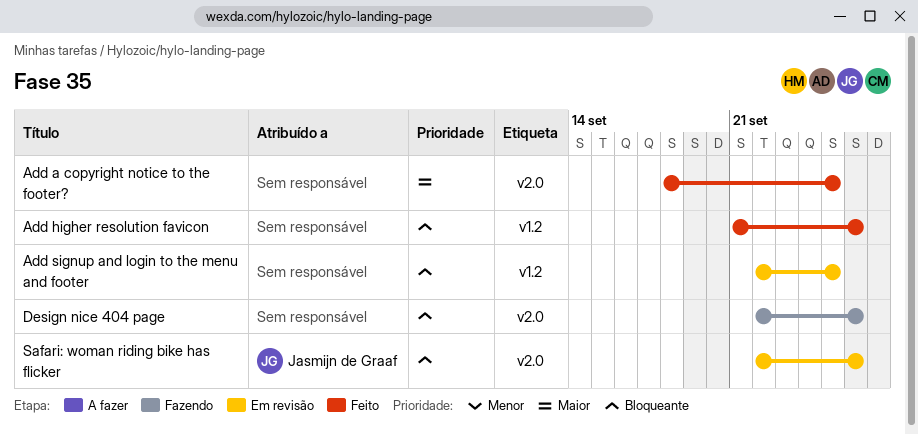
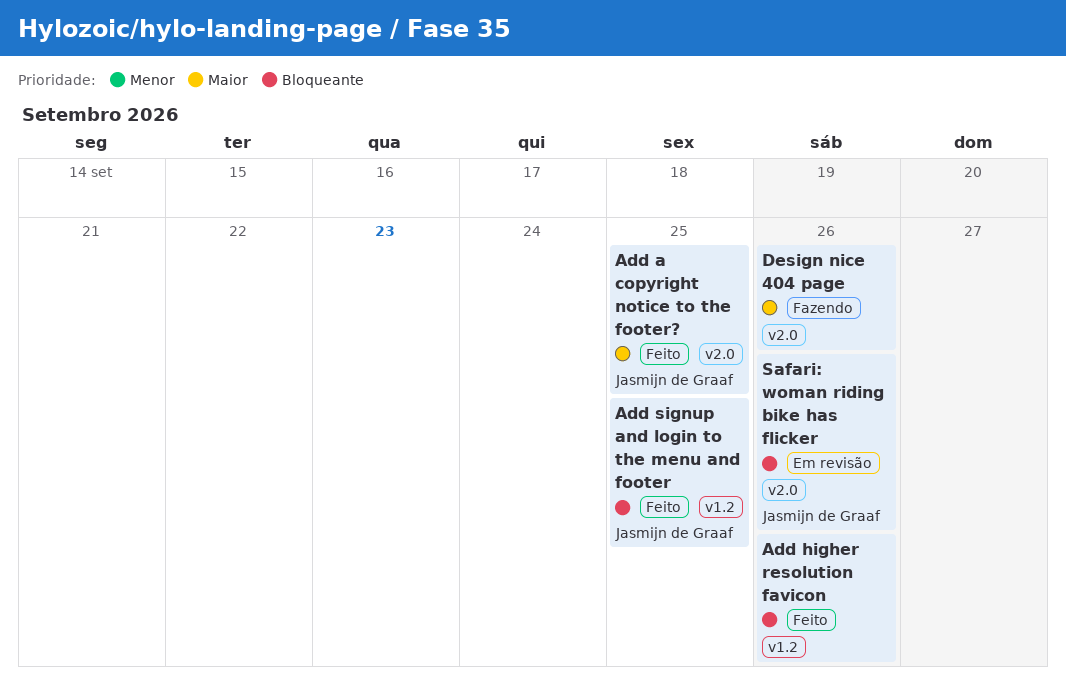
Add a copyright notice to the footer?, owner: none -> Jasmijn de Graaf
Add signup and login to the menu and footer, status: Em revisão -> Feito
Add signup and login to the menu and footer, owner: none -> Jasmijn de Graaf
Design nice 404 page, priority: Bloqueante -> Maior

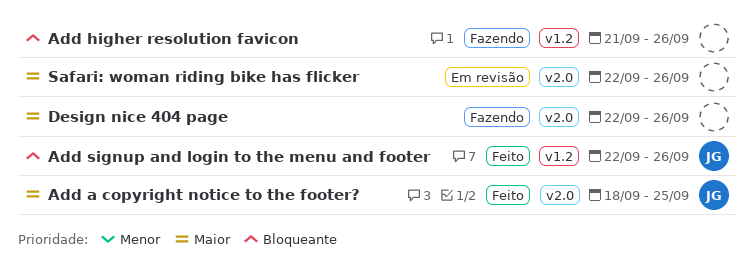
Add higher resolution favicon, status: Feito -> Fazendo
Add signup and login to the menu and footer, due: Sep 25 -> Sep 26
Safari: woman riding bike has flicker, owner: Jasmijn de Graaf -> none
Safari: woman riding bike has flicker, priority: Bloqueante -> Maior

